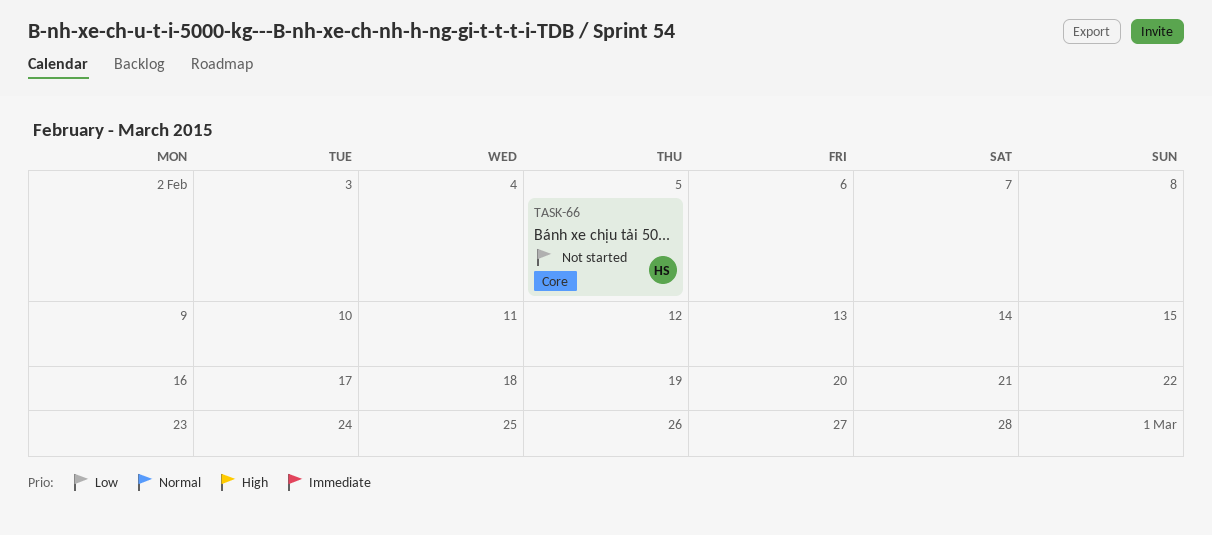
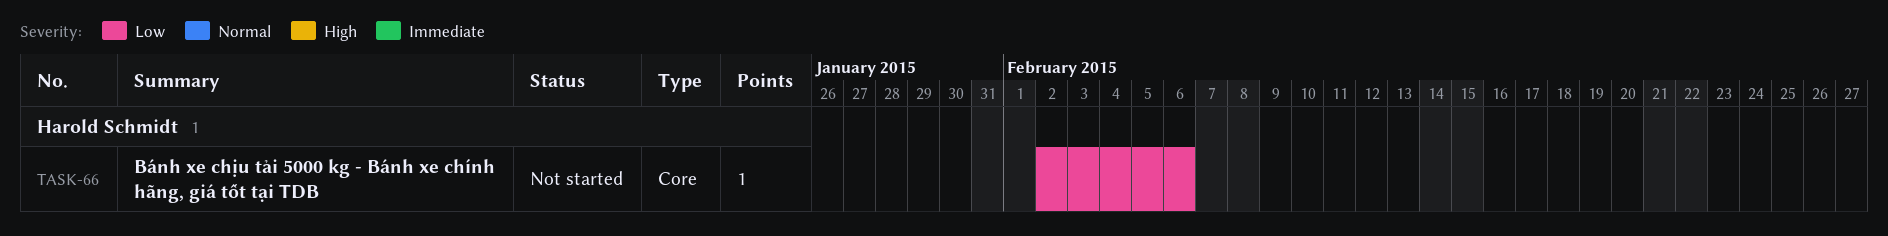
TASK-66, due: Feb 5 -> Feb 6

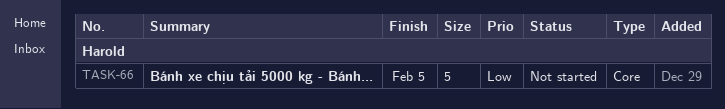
TASK-66, estimate: 1 -> 5
TASK-66, due: Feb 6 -> Feb 5

